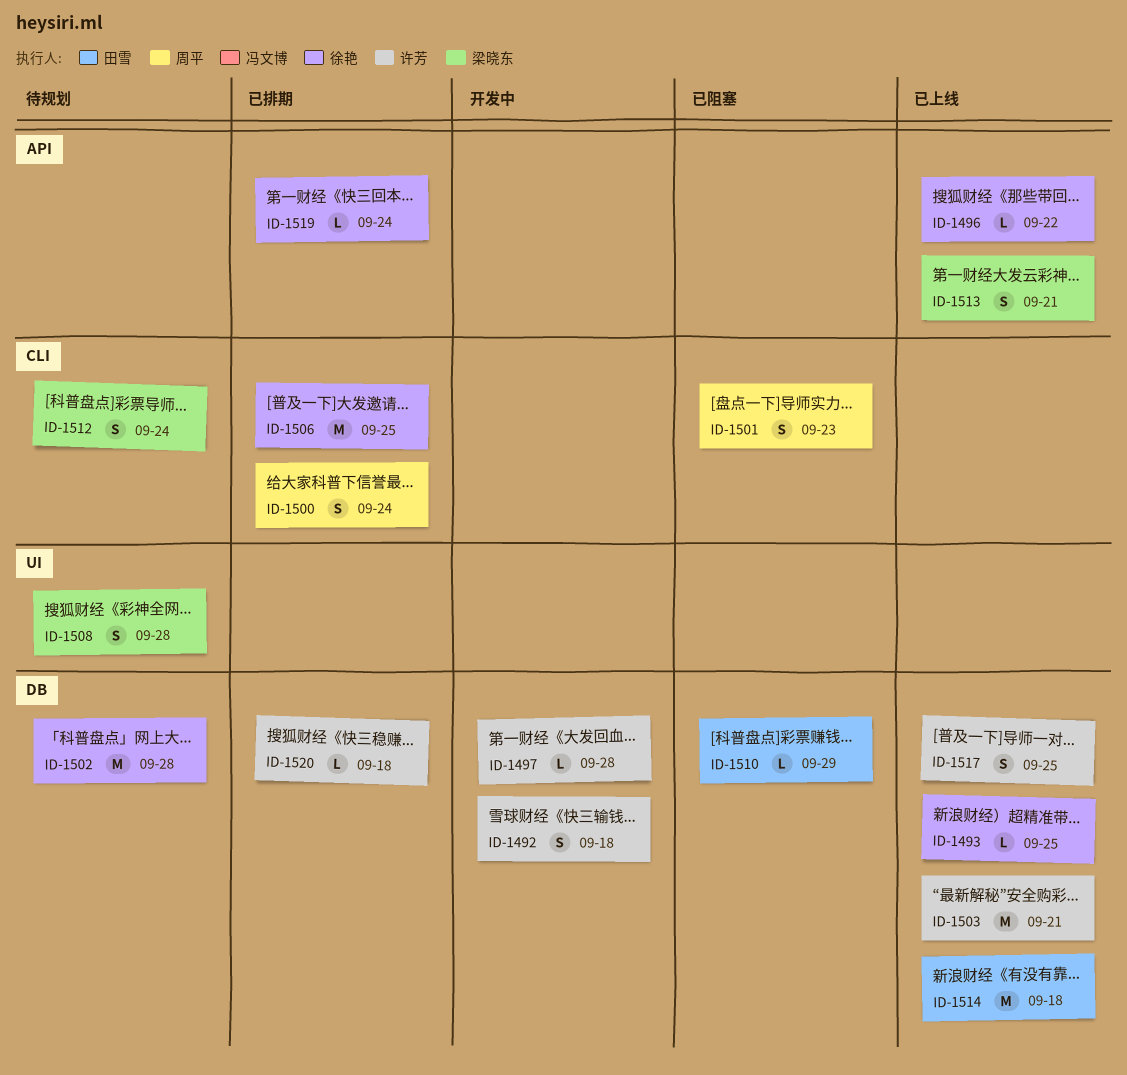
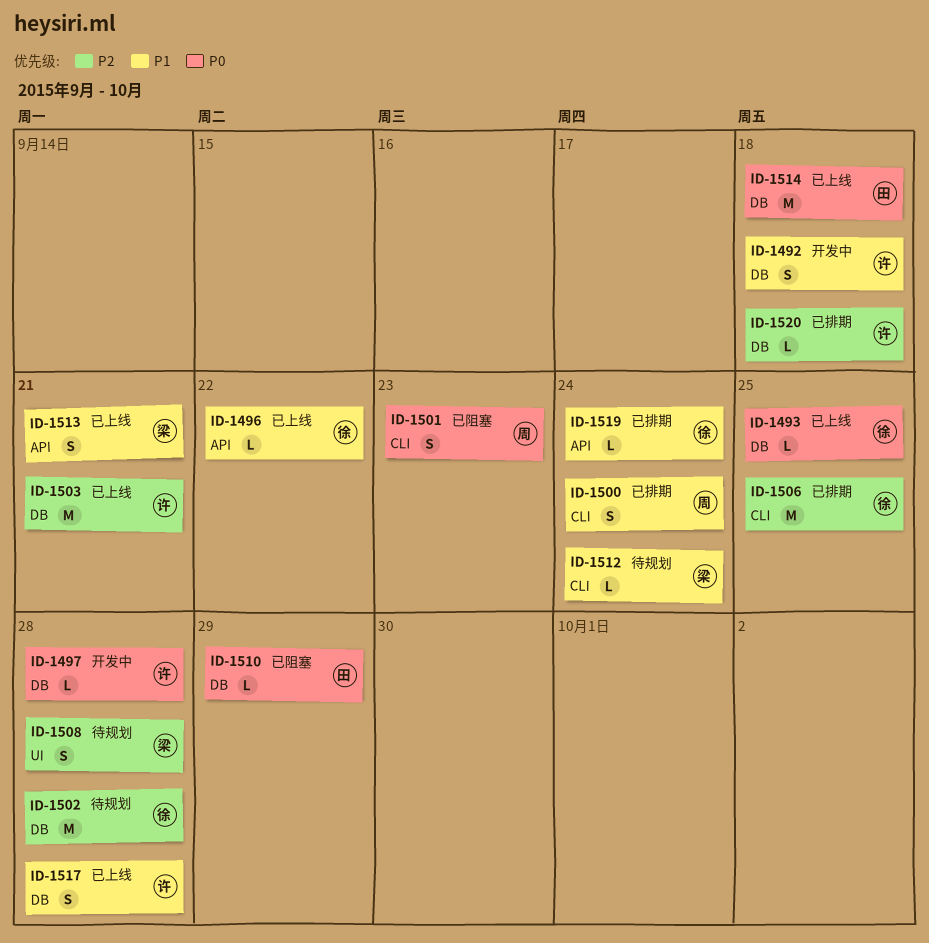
ID-1512, estimate: S -> L
ID-1517, due: Sep 25 -> Sep 28

